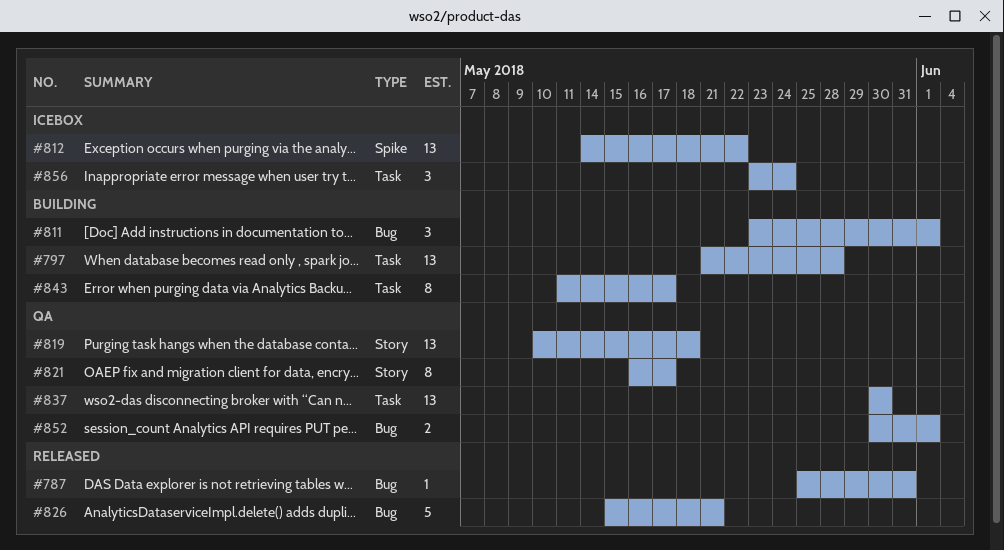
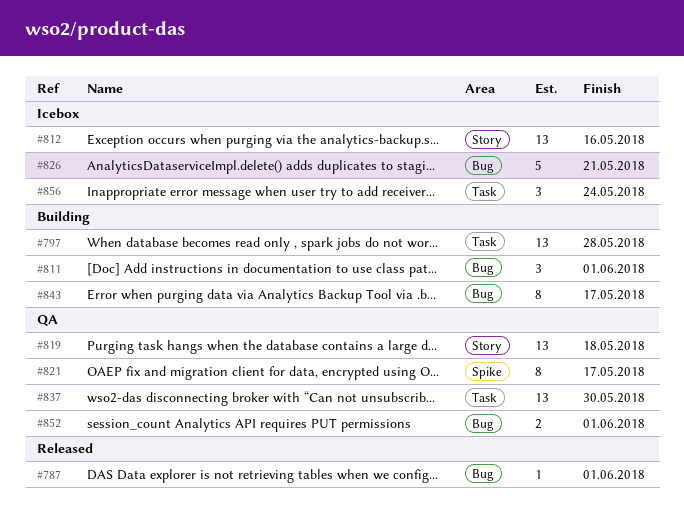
#787, due: May 31 -> Jun 1
#812, label: Spike -> Story
#812, due: May 22 -> May 16
#821, label: Story -> Spike
#826, status: Released -> Icebox
#843, label: Task -> Bug

